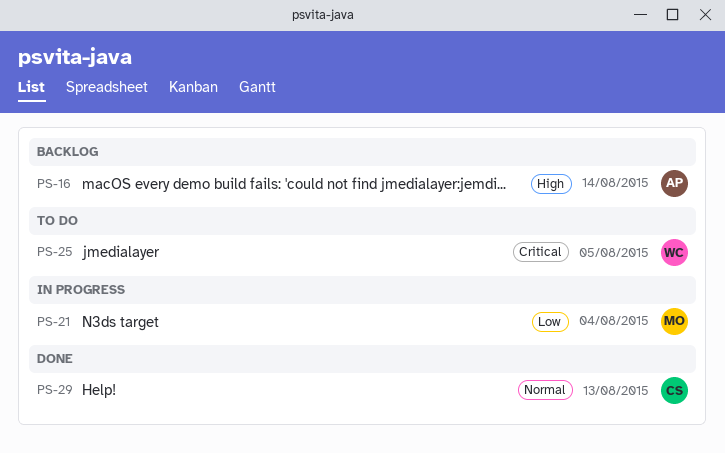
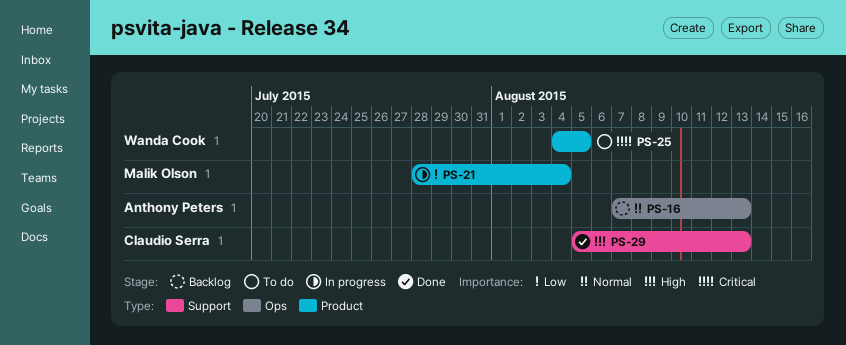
PS-16, priority: High -> Normal
PS-16, due: Aug 14 -> Aug 13
PS-29, priority: Normal -> High

